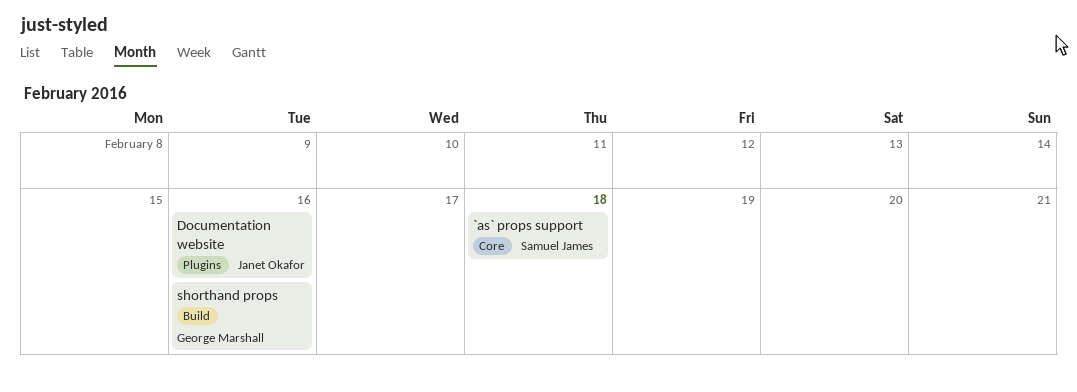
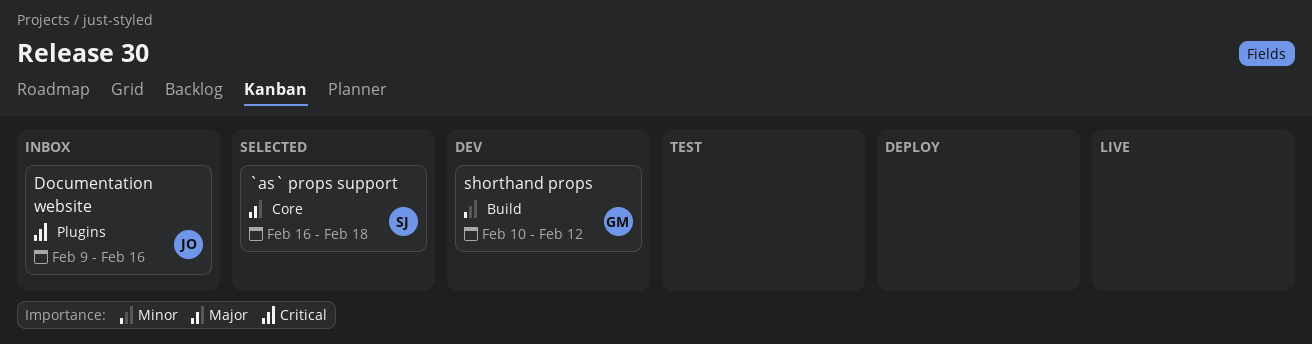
shorthand props, due: Feb 16 -> Feb 12

